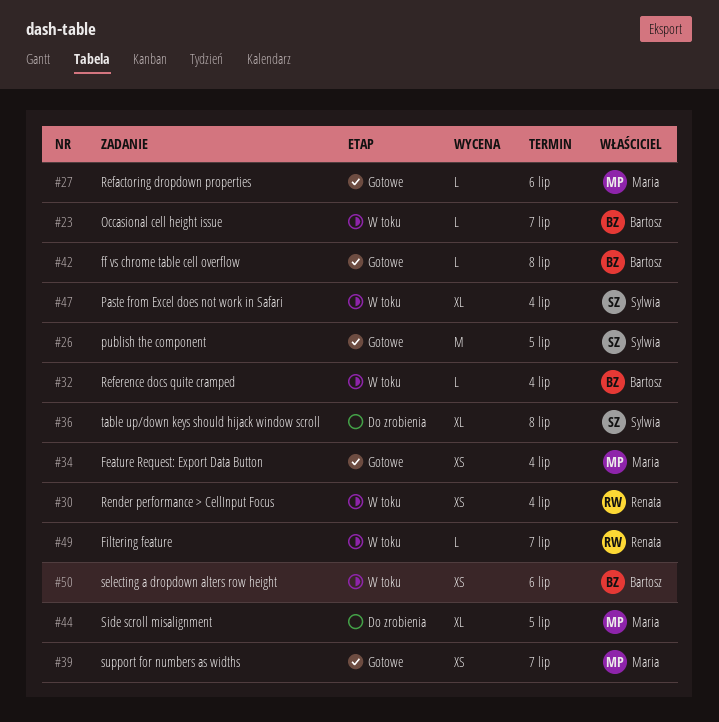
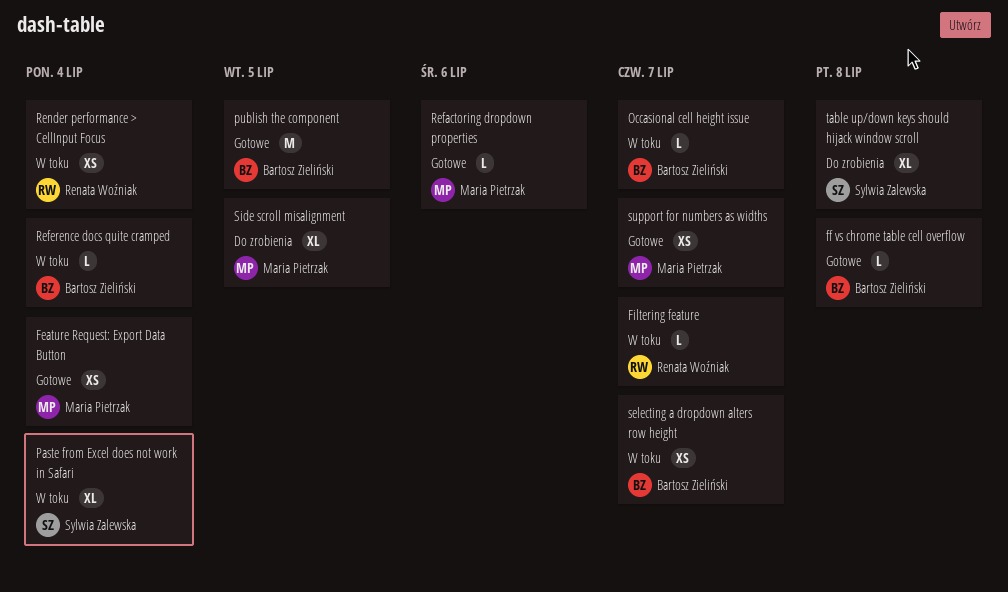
publish the component, owner: Sylwia Zalewska -> Bartosz Zieliński
selecting a dropdown alters row height, due: Jul 6 -> Jul 7

